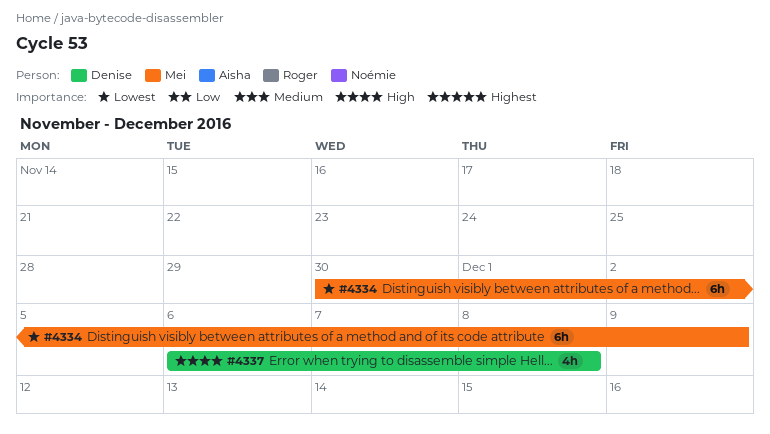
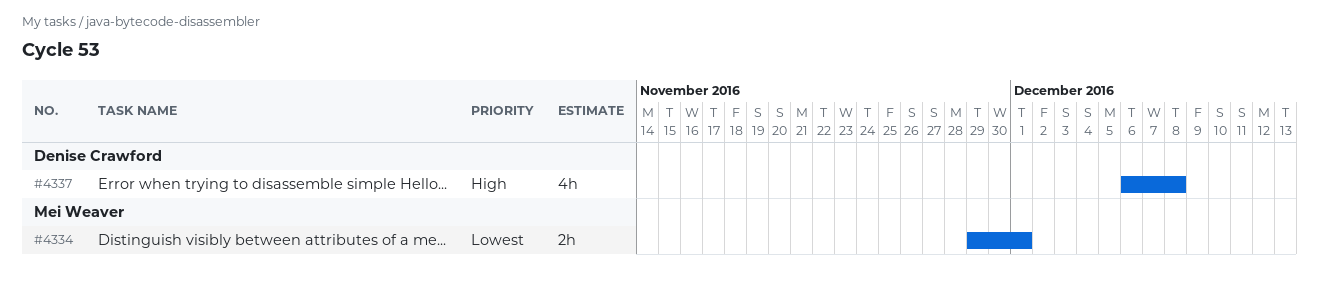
#4334, estimate: 6h -> 2h
#4334, start: Nov 30 -> Nov 29
#4334, due: Dec 9 -> Dec 1

